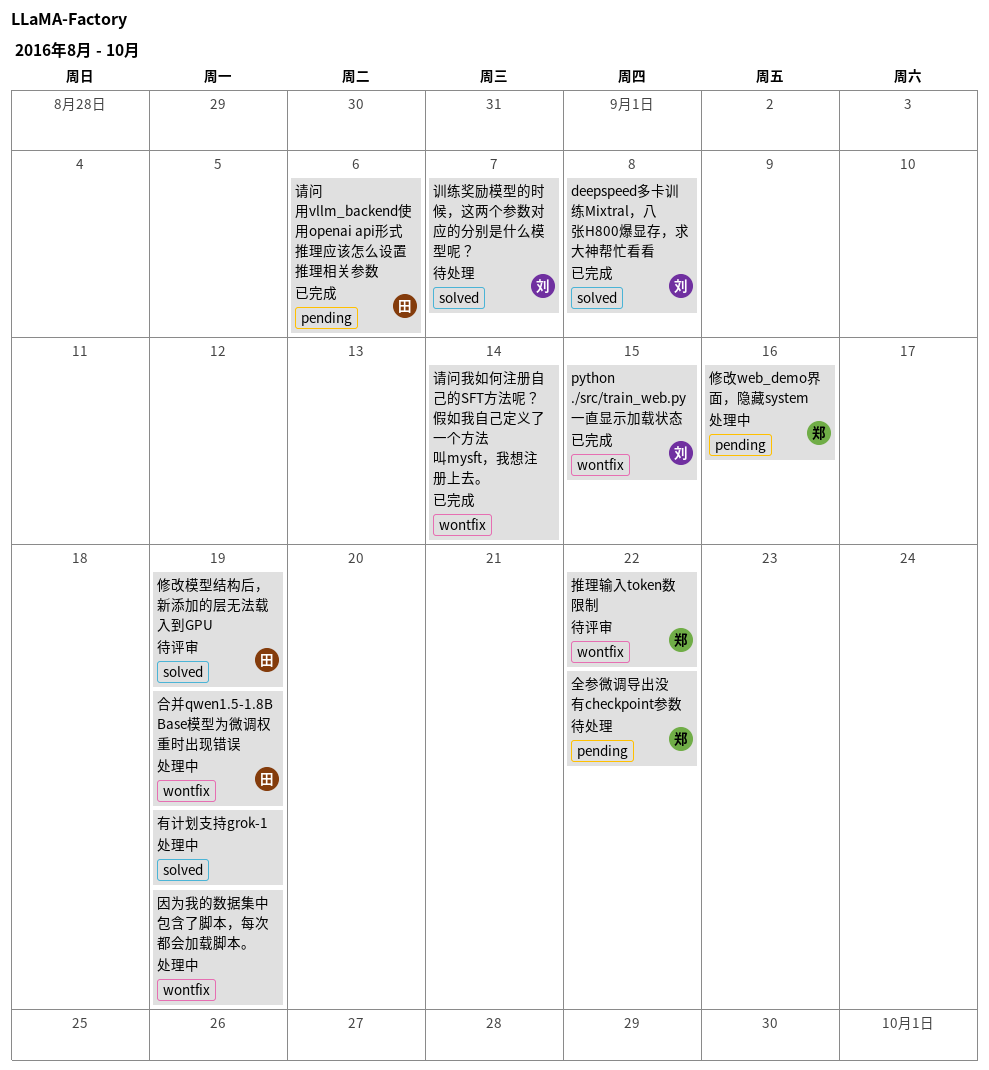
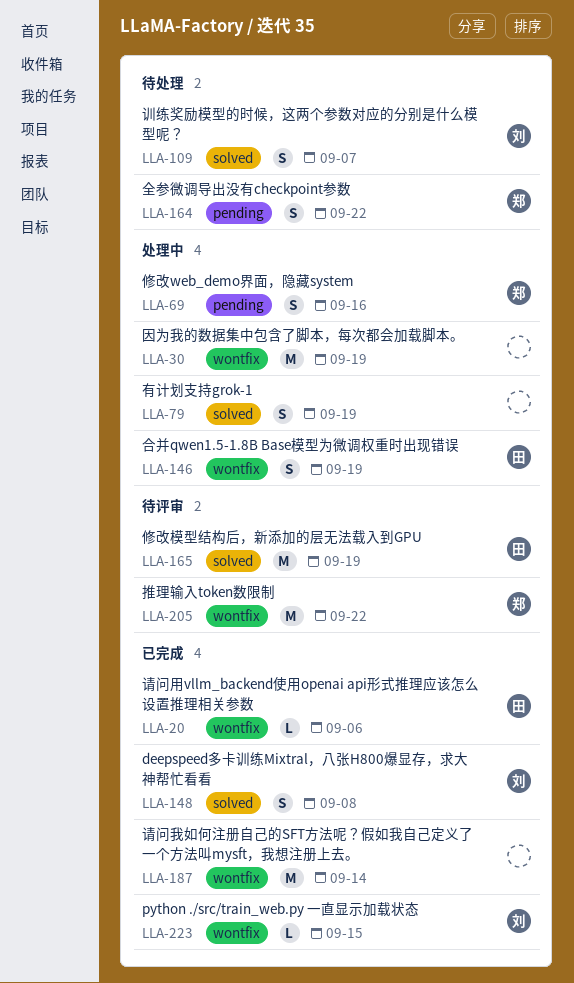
请问用vllm_backend使用openai api形式推理应该怎么设置推理相关参数, label: pending -> wontfix

